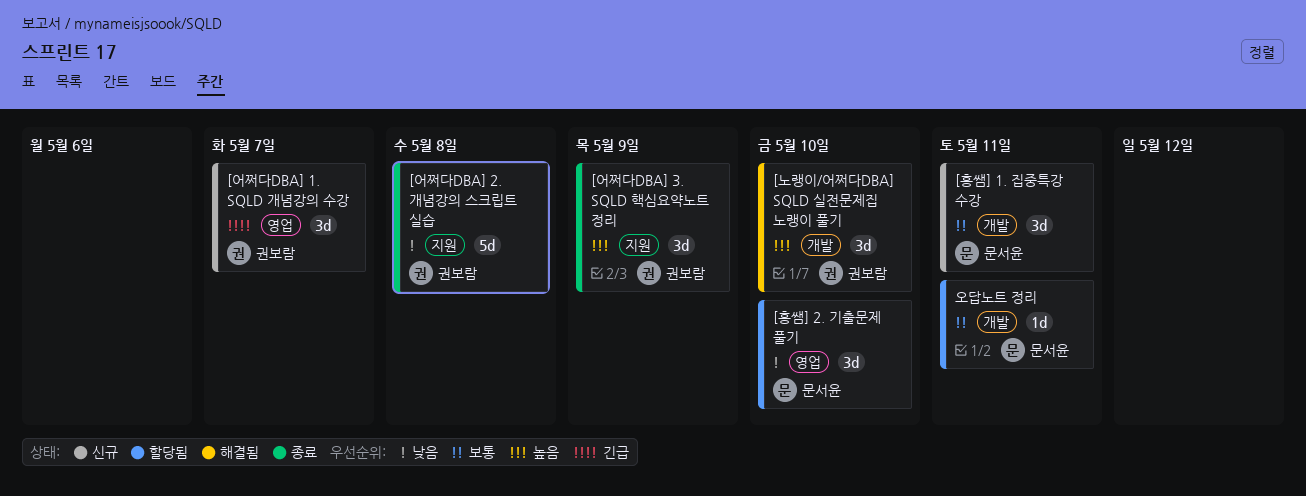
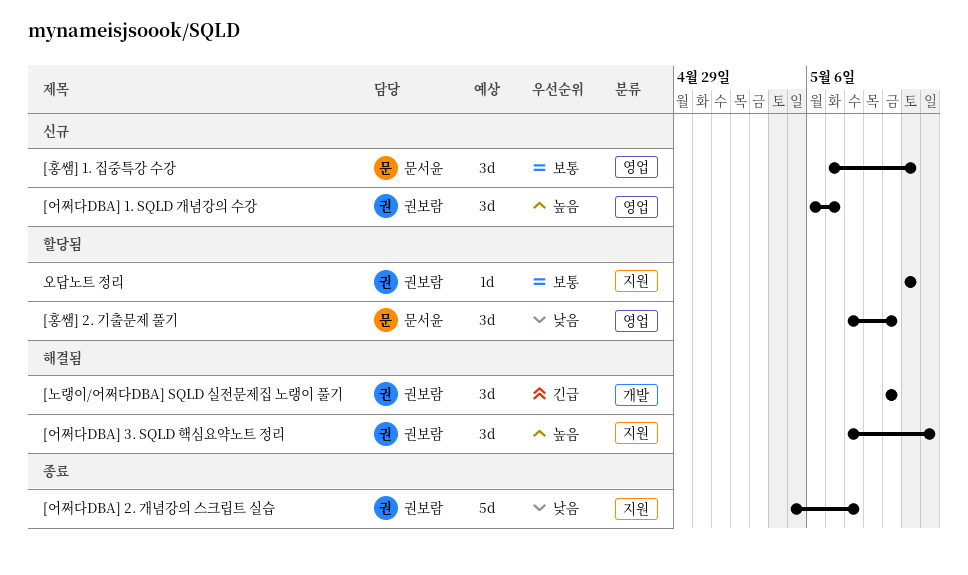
[노랭이/어쩌다DBA] SQLD 실전문제집 노랭이 풀기, priority: 높음 -> 긴급
[어쩌다DBA] 1. SQLD 개념강의 수강, priority: 긴급 -> 높음
[어쩌다DBA] 3. SQLD 핵심요약노트 정리, status: 종료 -> 해결됨
[어쩌다DBA] 3. SQLD 핵심요약노트 정리, due: May 9 -> May 12
[홍쌤] 1. 집중특강 수강, label: 개발 -> 영업
오답노트 정리, owner: 문서윤 -> 권보람
오답노트 정리, label: 개발 -> 지원

